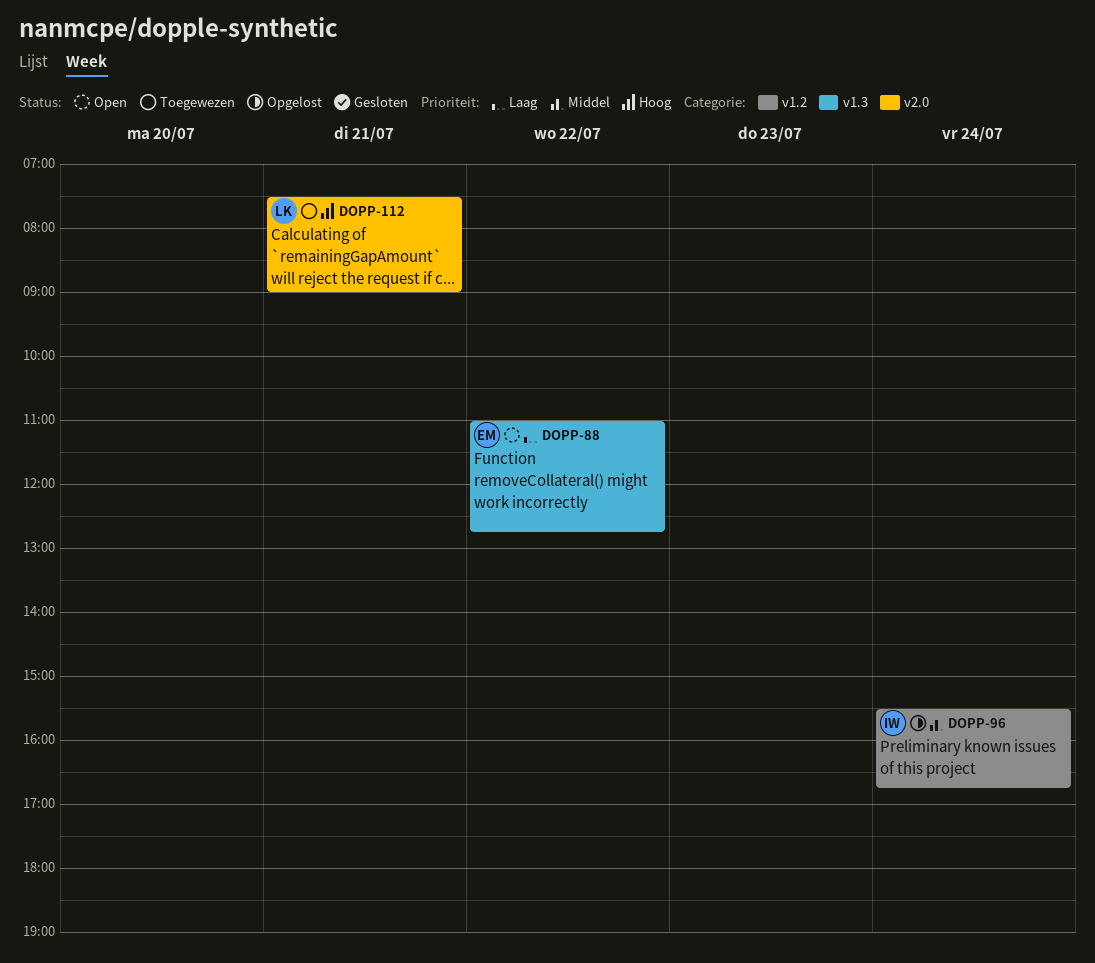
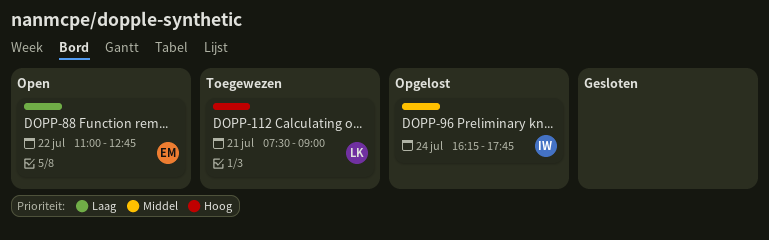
DOPP-96, begins: 15:30 -> 16:15
DOPP-96, ends: 16:45 -> 17:45

